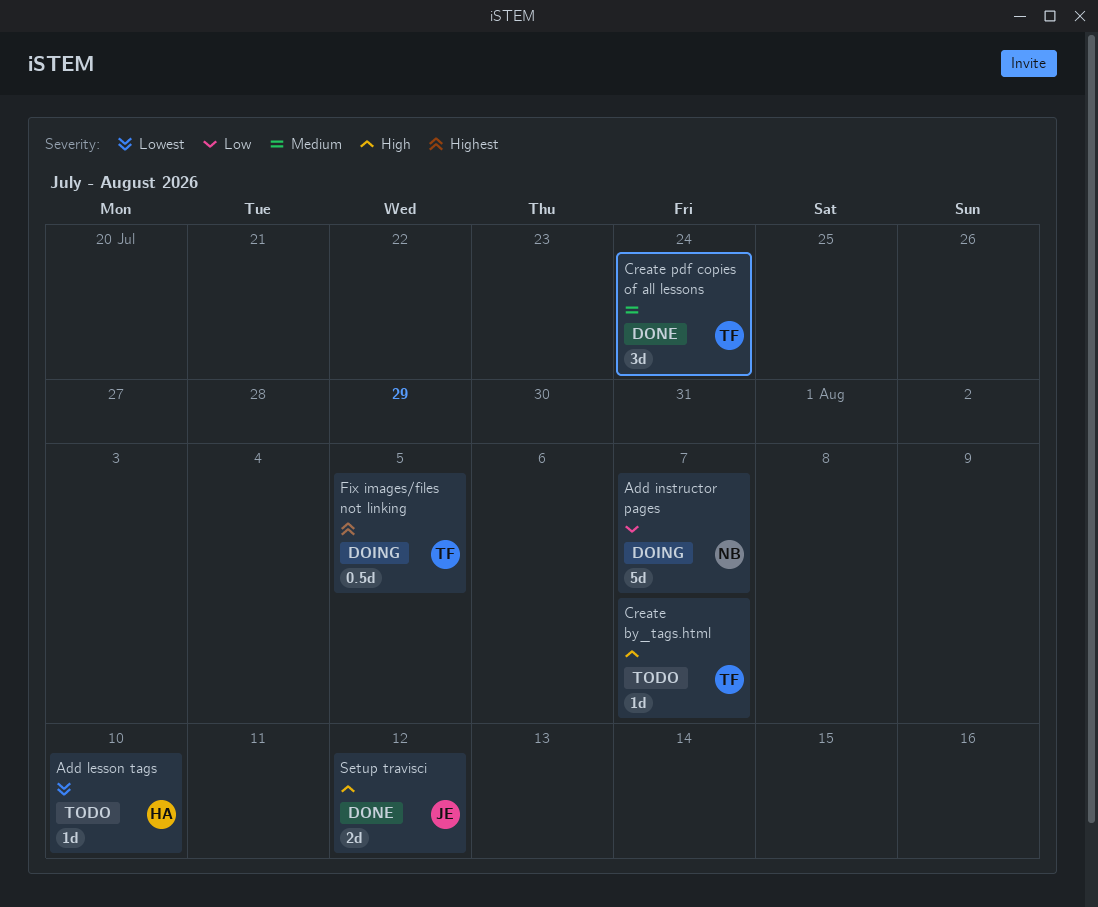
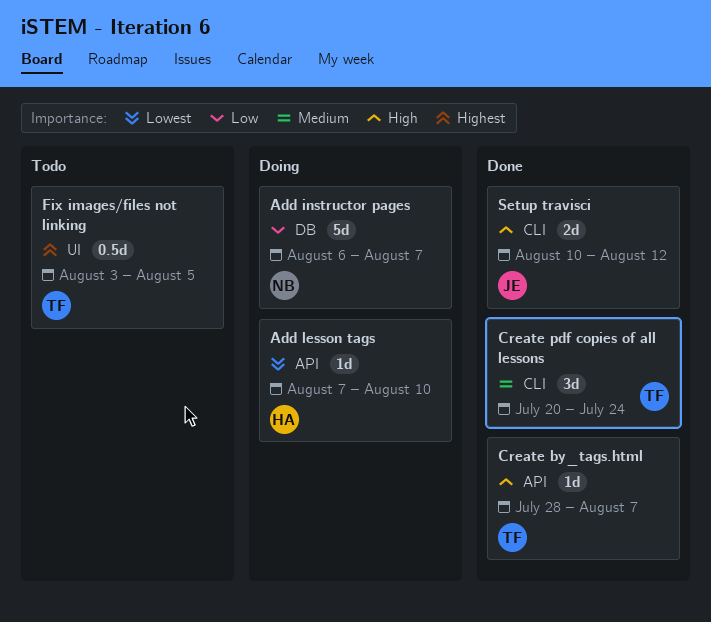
Add lesson tags, status: Todo -> Doing
Create by_tags.html, status: Todo -> Done
Fix images/files not linking, status: Doing -> Todo

